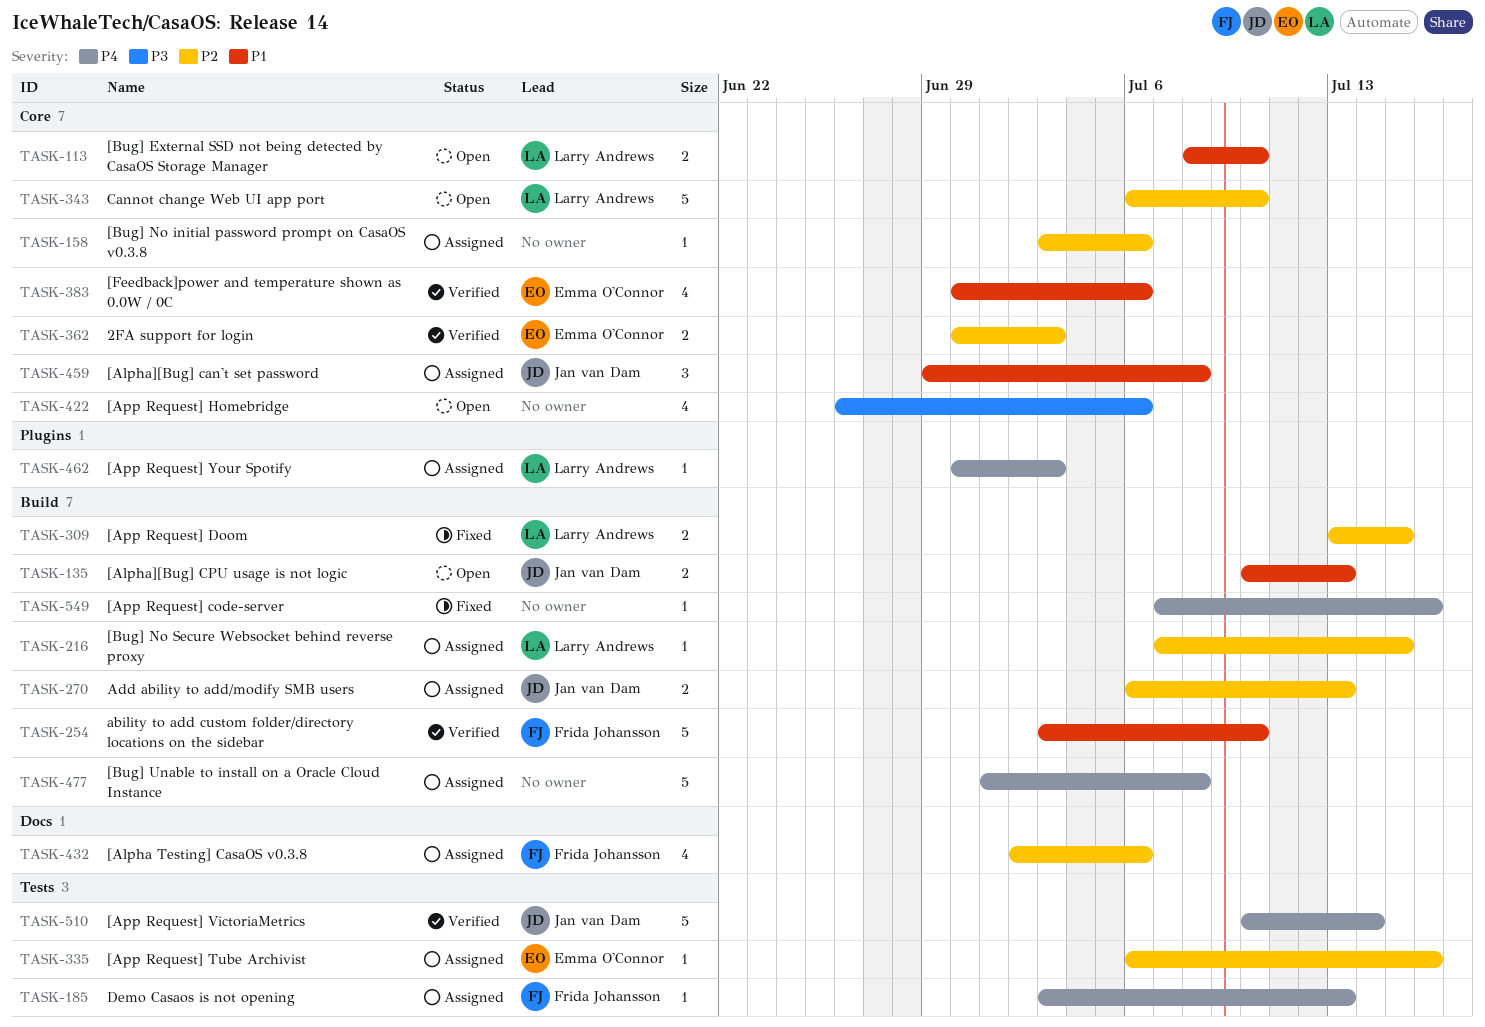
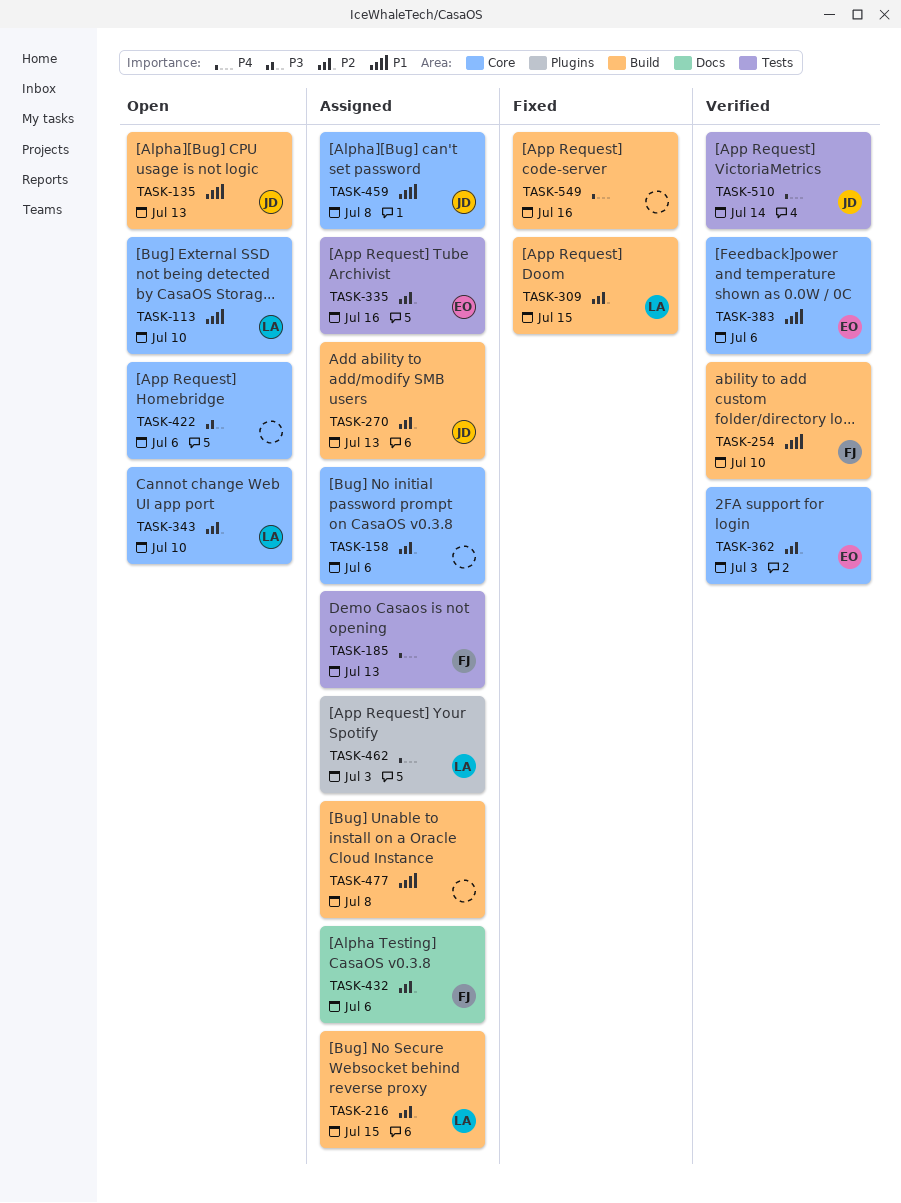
TASK-477, priority: P4 -> P1

